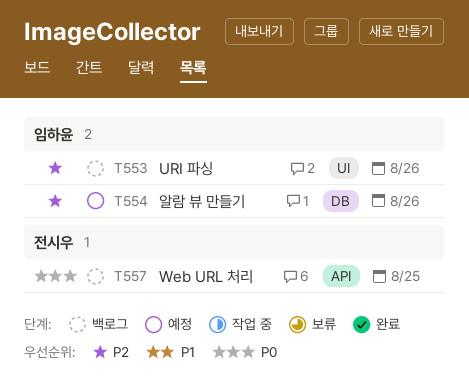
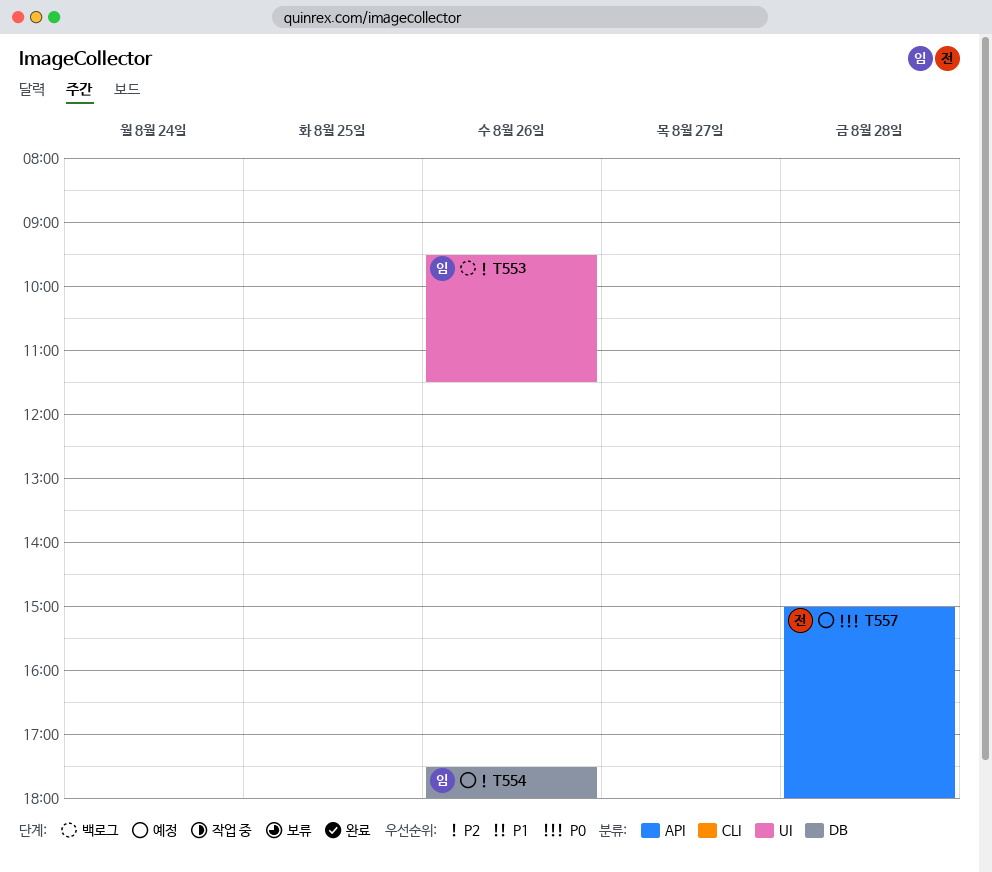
T557, status: 백로그 -> 예정
T557, day: Aug 25 -> Aug 28

